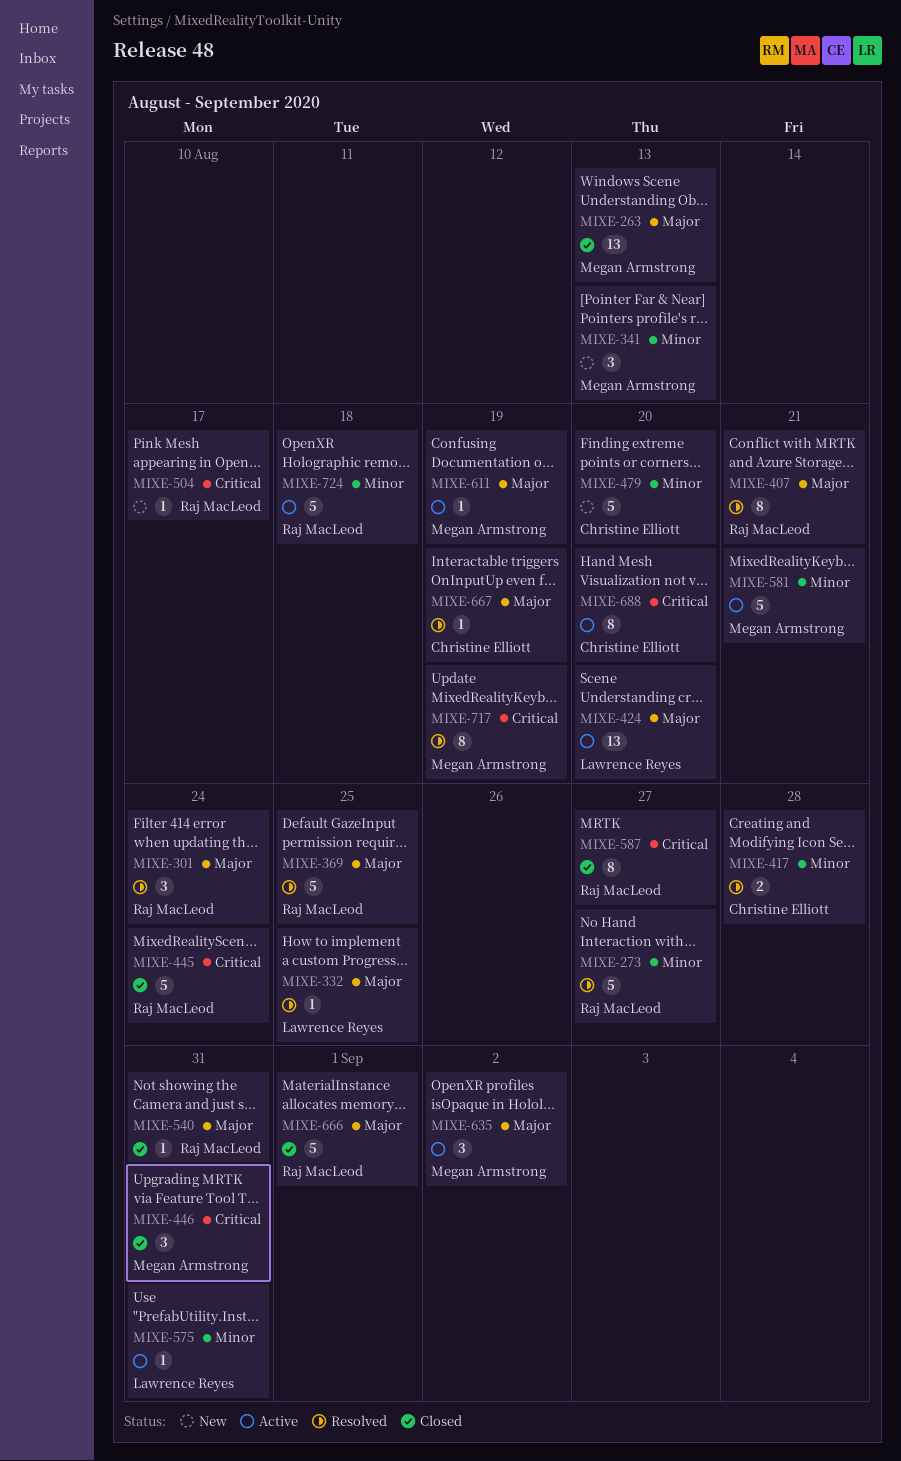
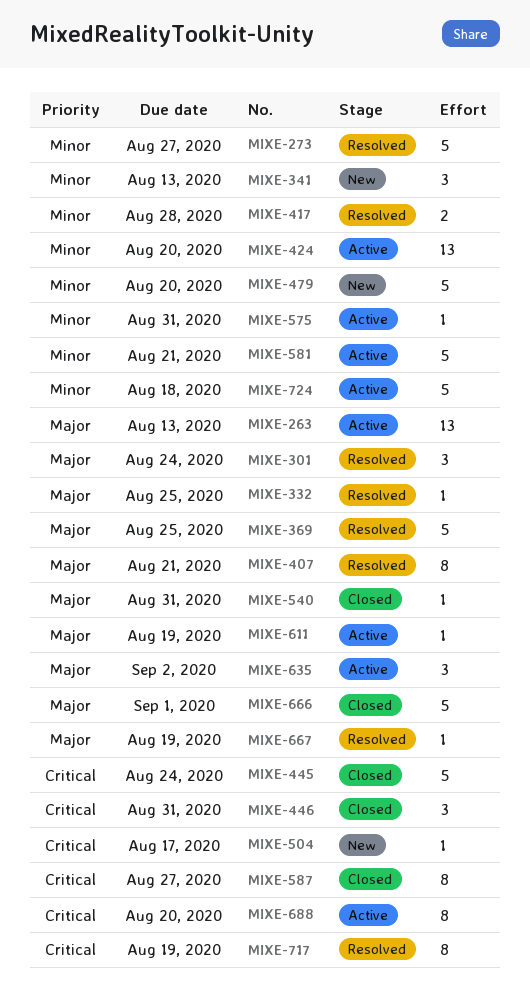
MIXE-263, status: Closed -> Active
MIXE-424, priority: Major -> Minor

